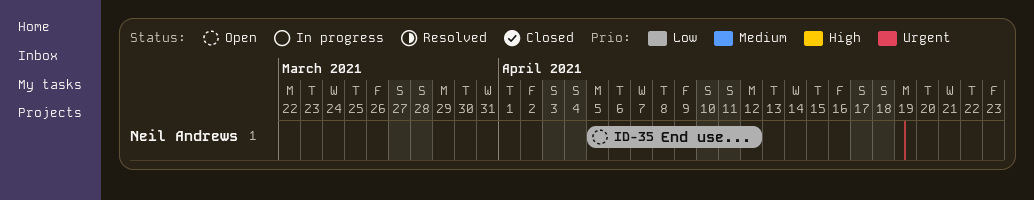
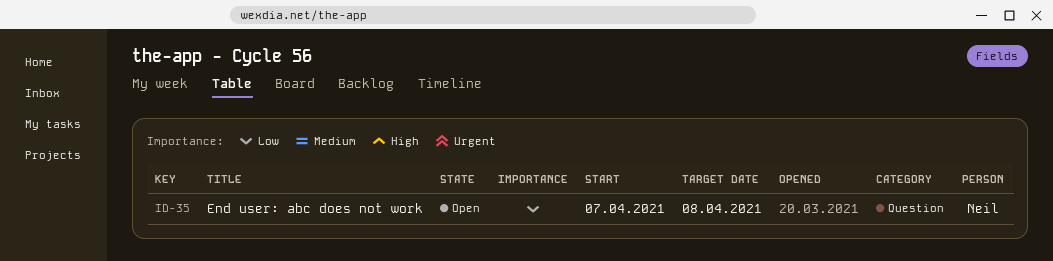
ID-35, start: Apr 5 -> Apr 7
ID-35, due: Apr 12 -> Apr 8

